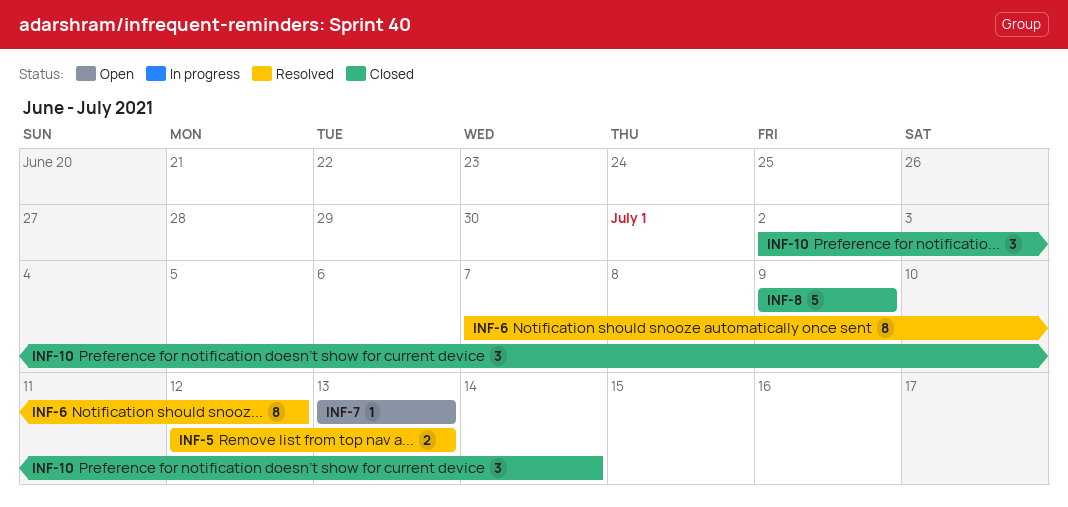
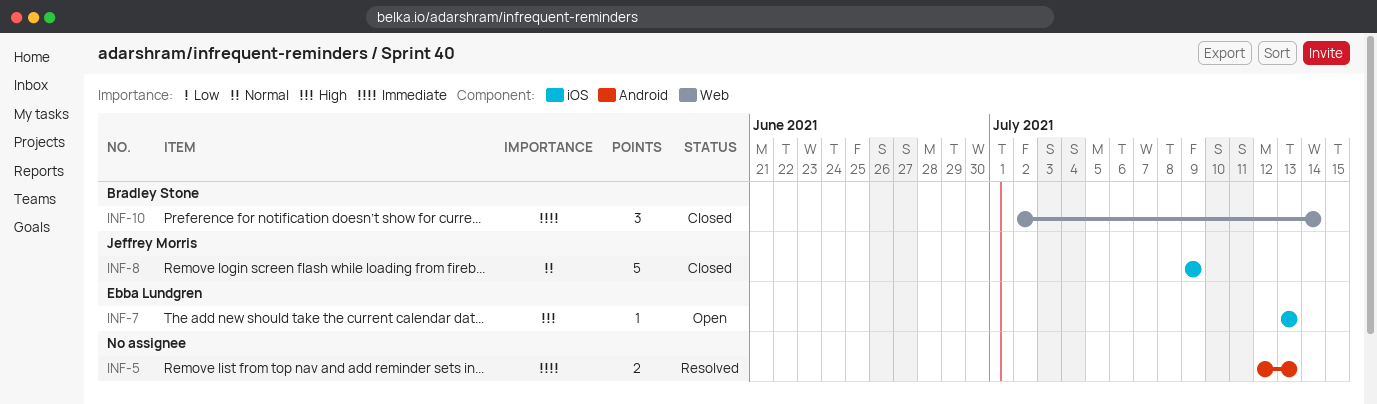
INF-6: present -> none

